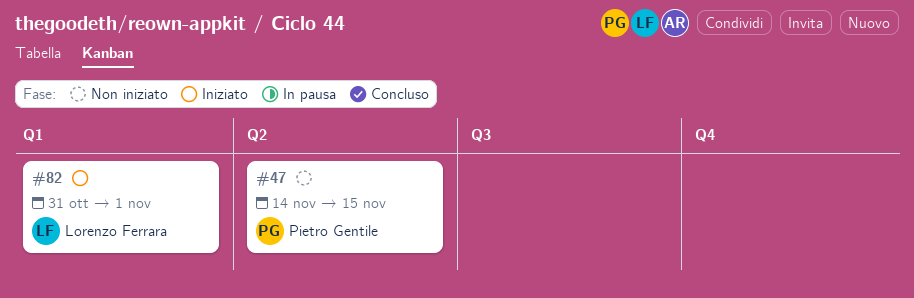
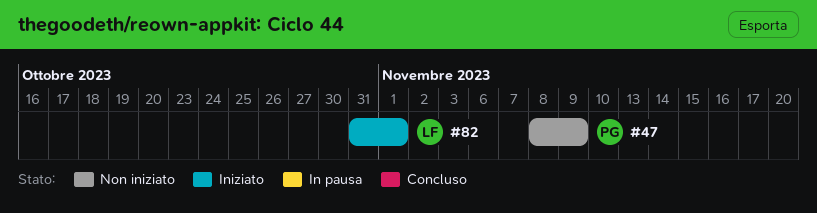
#47, start: Nov 14 -> Nov 8
#47, due: Nov 15 -> Nov 9

